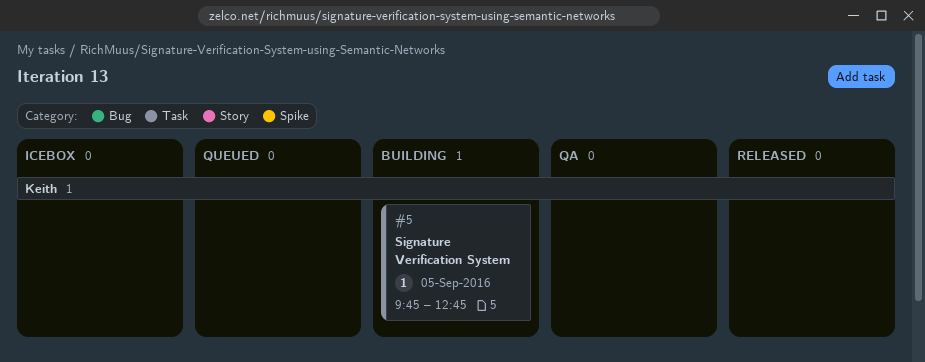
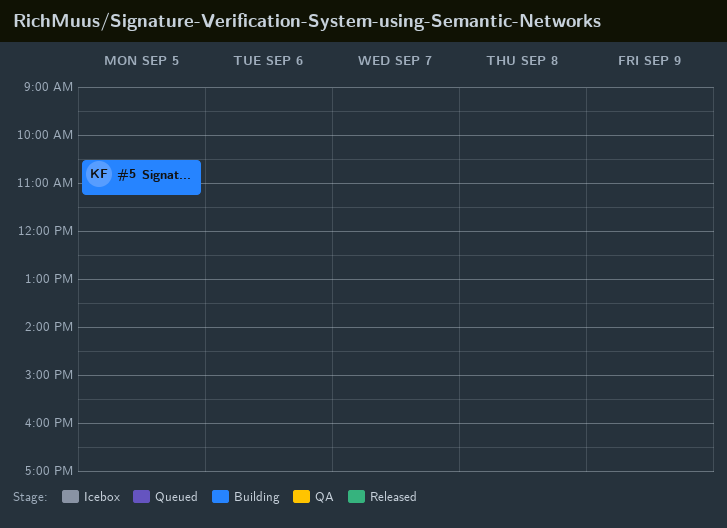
#5, begins: 09:45 -> 10:30
#5, ends: 12:45 -> 11:15

